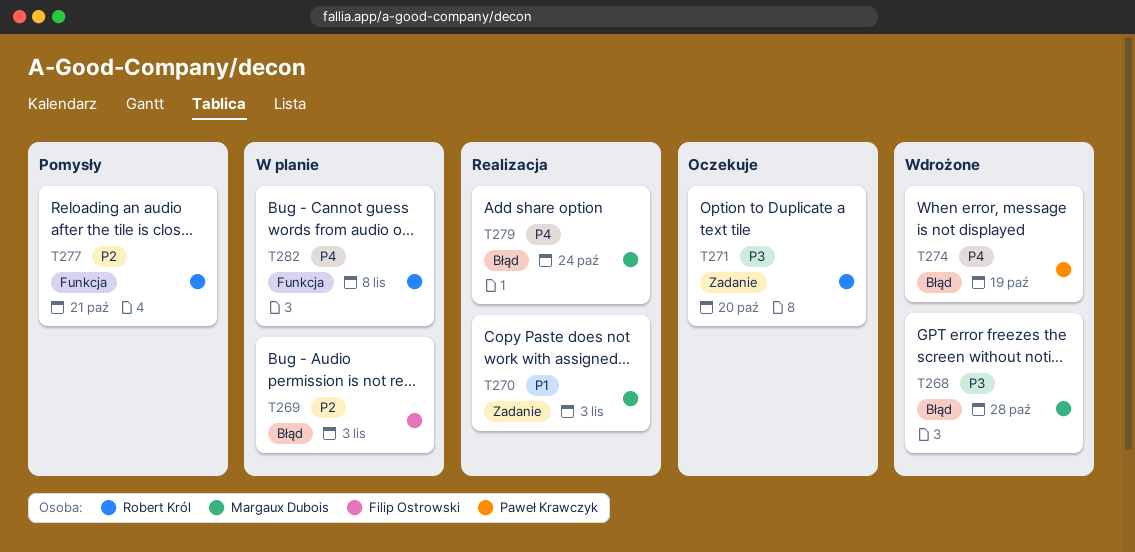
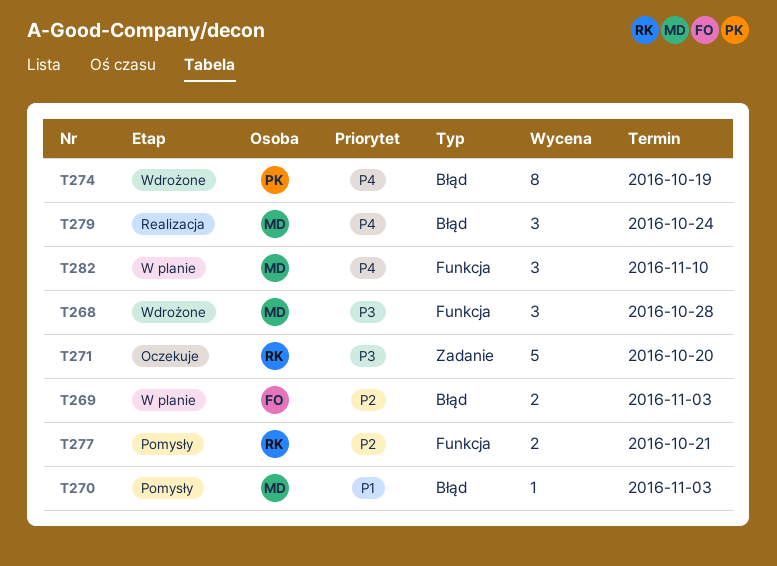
T268, label: Błąd -> Funkcja
T270, status: Realizacja -> Pomysły
T270, label: Zadanie -> Błąd
T282, owner: Robert Król -> Margaux Dubois
T282, due: Nov 8 -> Nov 10

